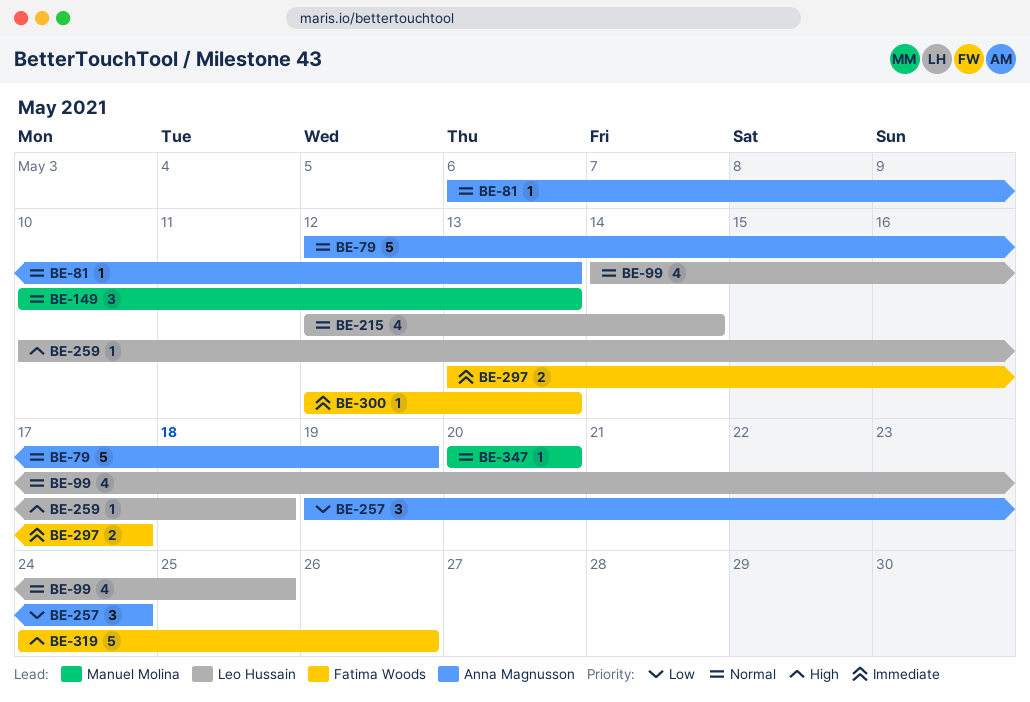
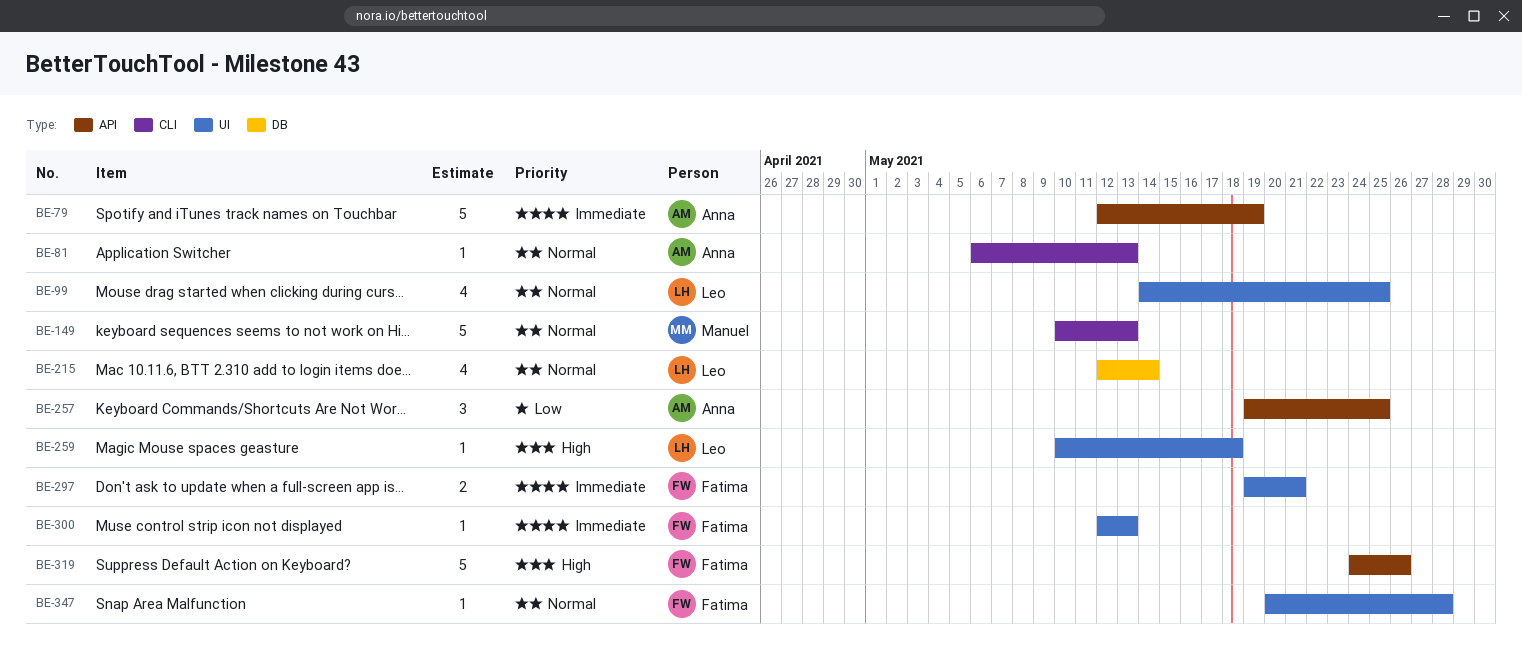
BE-79, priority: Normal -> Immediate
BE-149, estimate: 3 -> 5
BE-257, due: May 24 -> May 25
BE-297, start: May 13 -> May 19
BE-297, due: May 17 -> May 21
BE-347, owner: Manuel Molina -> Fatima Woods
BE-347, due: May 20 -> May 28

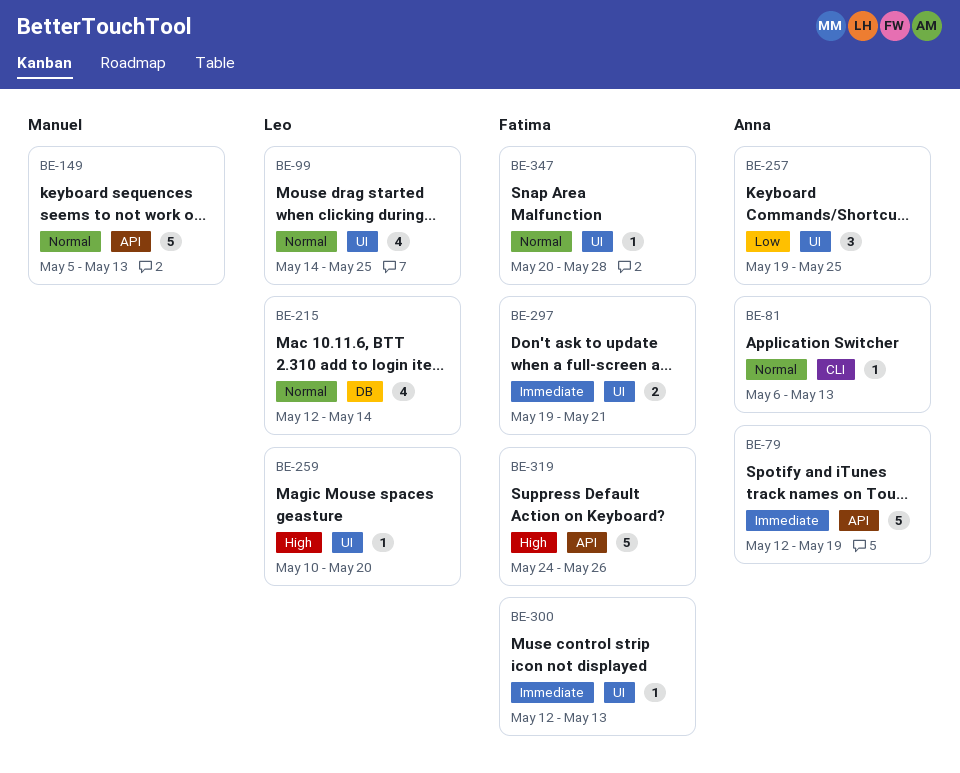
BE-149, label: CLI -> API
BE-149, start: May 10 -> May 5
BE-257, label: API -> UI
BE-259, due: May 18 -> May 20

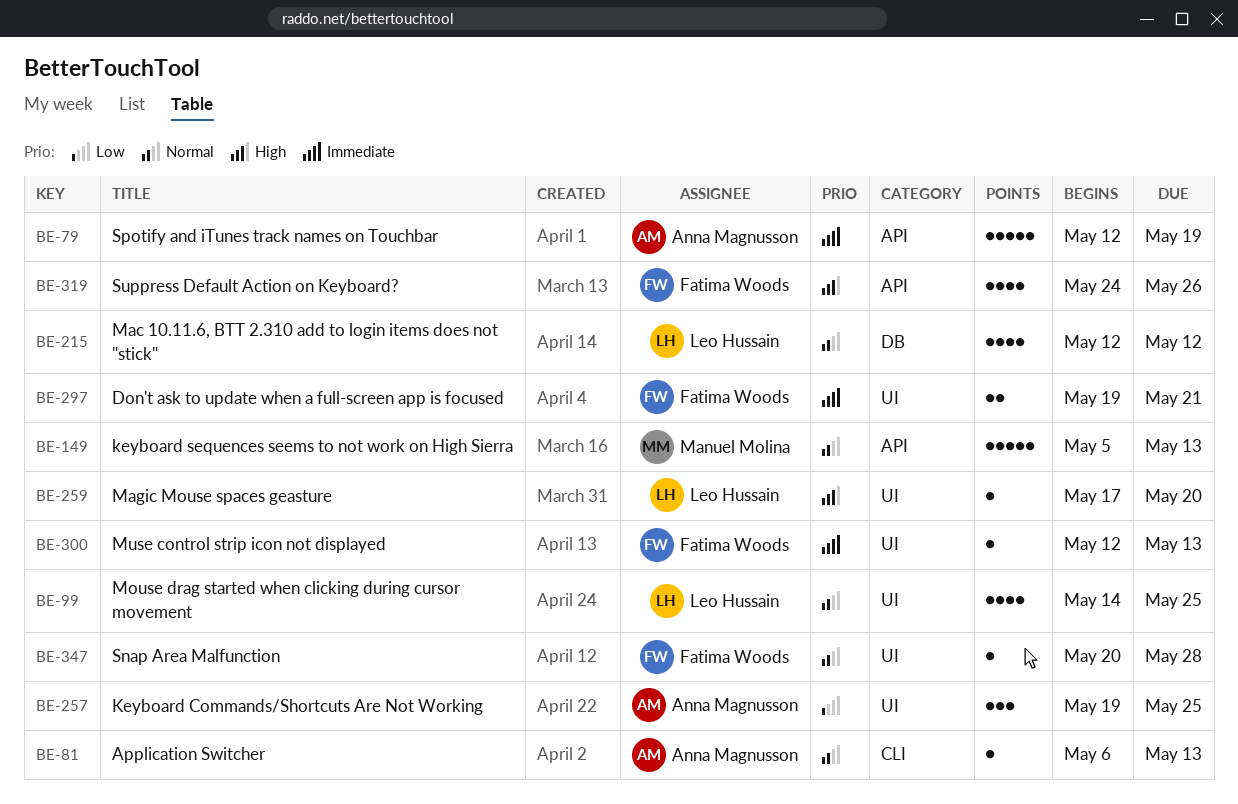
BE-215, due: May 14 -> May 12
BE-259, start: May 10 -> May 17
BE-319, estimate: 5 -> 4

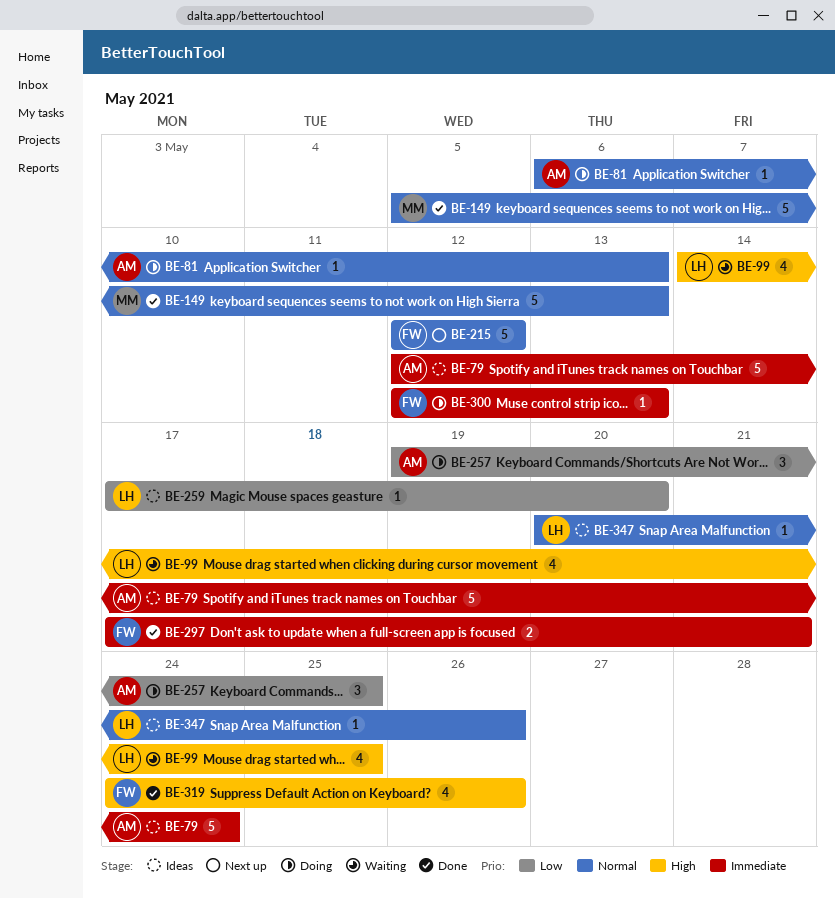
BE-79, due: May 19 -> May 24
BE-99, priority: Normal -> High
BE-215, owner: Leo Hussain -> Fatima Woods
BE-215, estimate: 4 -> 5
BE-259, priority: High -> Low
BE-297, start: May 19 -> May 17
BE-347, owner: Fatima Woods -> Leo Hussain
BE-347, due: May 28 -> May 26

